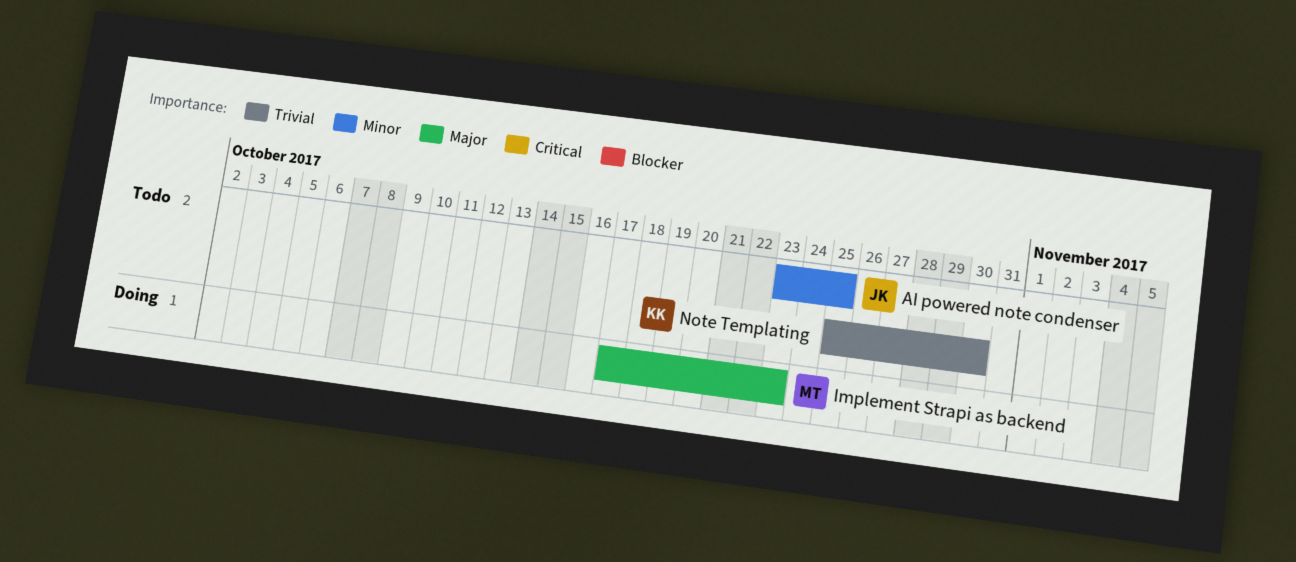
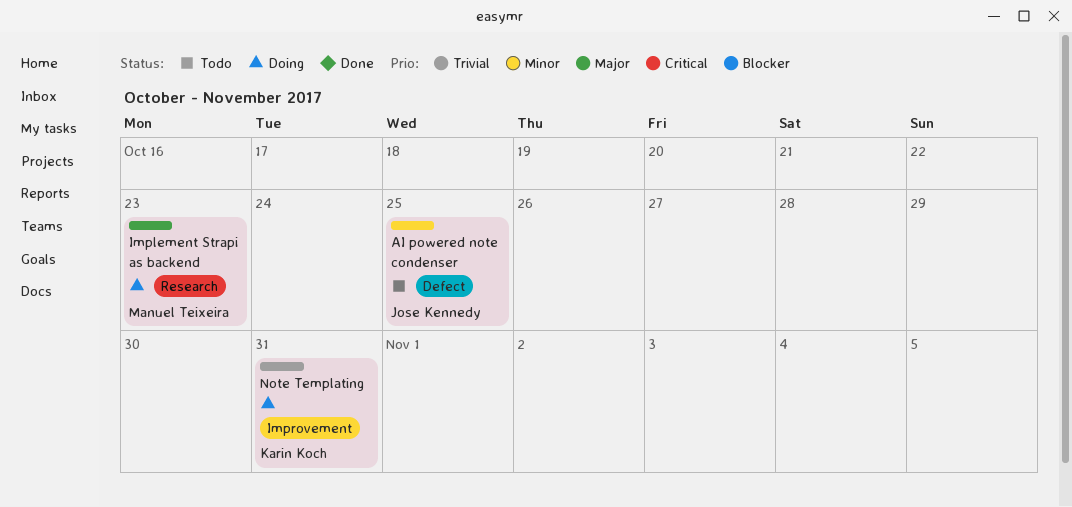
Note Templating, status: Todo -> Doing
Note Templating, due: Oct 30 -> Oct 31

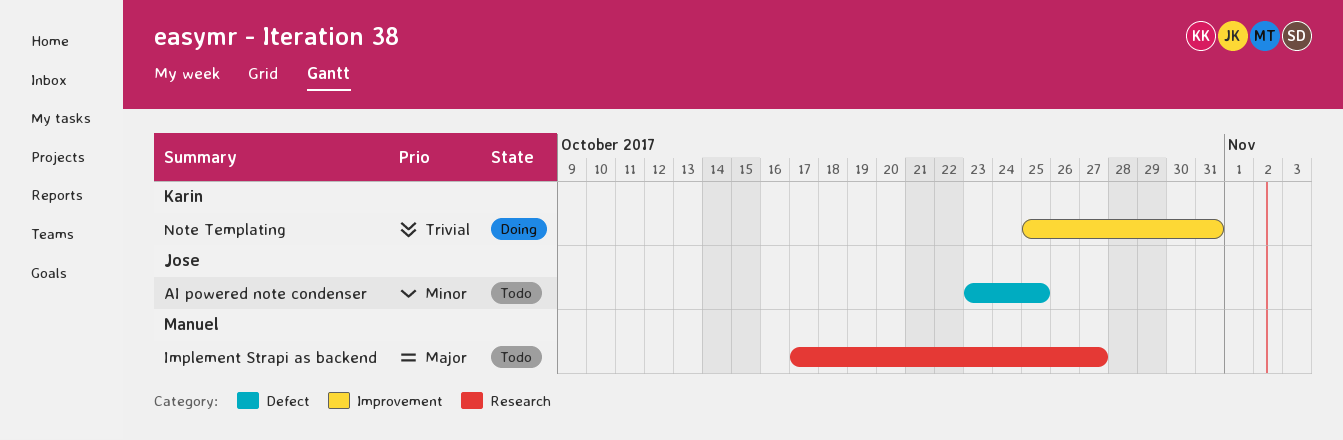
Implement Strapi as backend, status: Doing -> Todo
Implement Strapi as backend, due: Oct 23 -> Oct 27

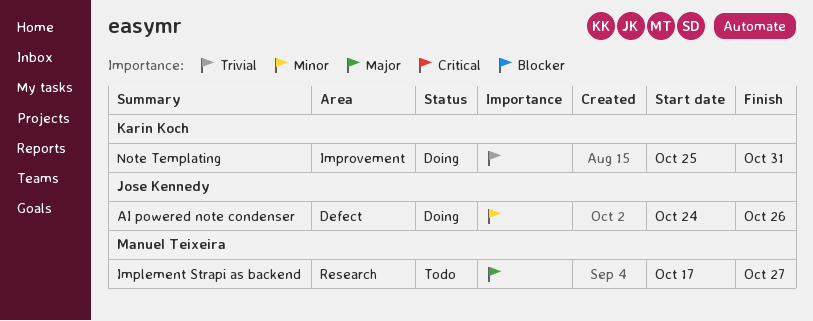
AI powered note condenser, status: Todo -> Doing
AI powered note condenser, start: Oct 23 -> Oct 24
AI powered note condenser, due: Oct 25 -> Oct 26

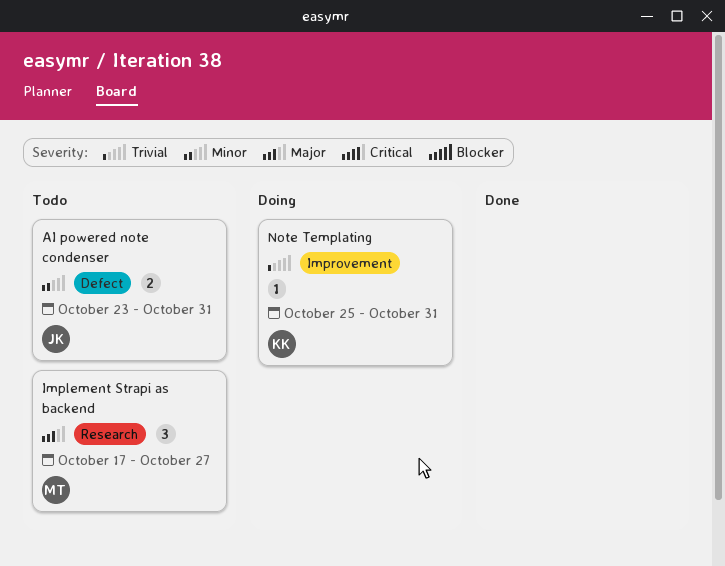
AI powered note condenser, status: Doing -> Todo
AI powered note condenser, start: Oct 24 -> Oct 23
AI powered note condenser, due: Oct 26 -> Oct 31

